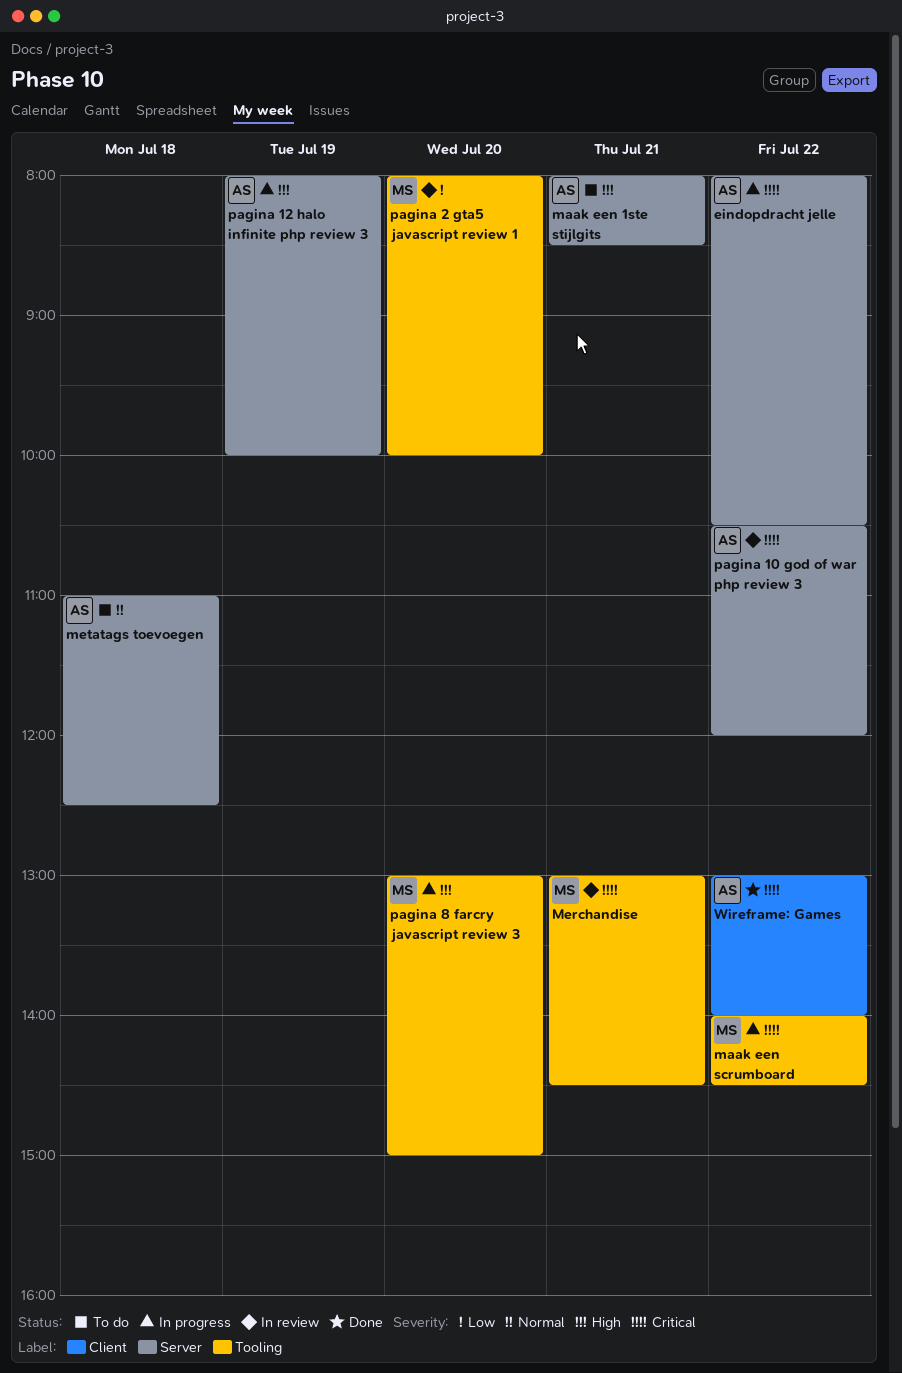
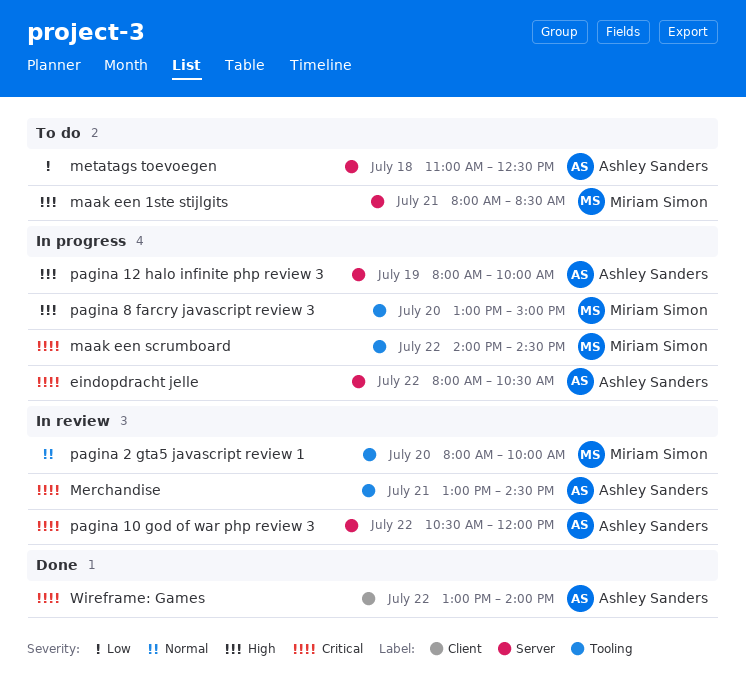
maak een 1ste stijlgits, owner: Ashley Sanders -> Miriam Simon
Merchandise, owner: Miriam Simon -> Ashley Sanders
metatags toevoegen, priority: Normal -> Low
pagina 2 gta5 javascript review 1, priority: Low -> Normal

